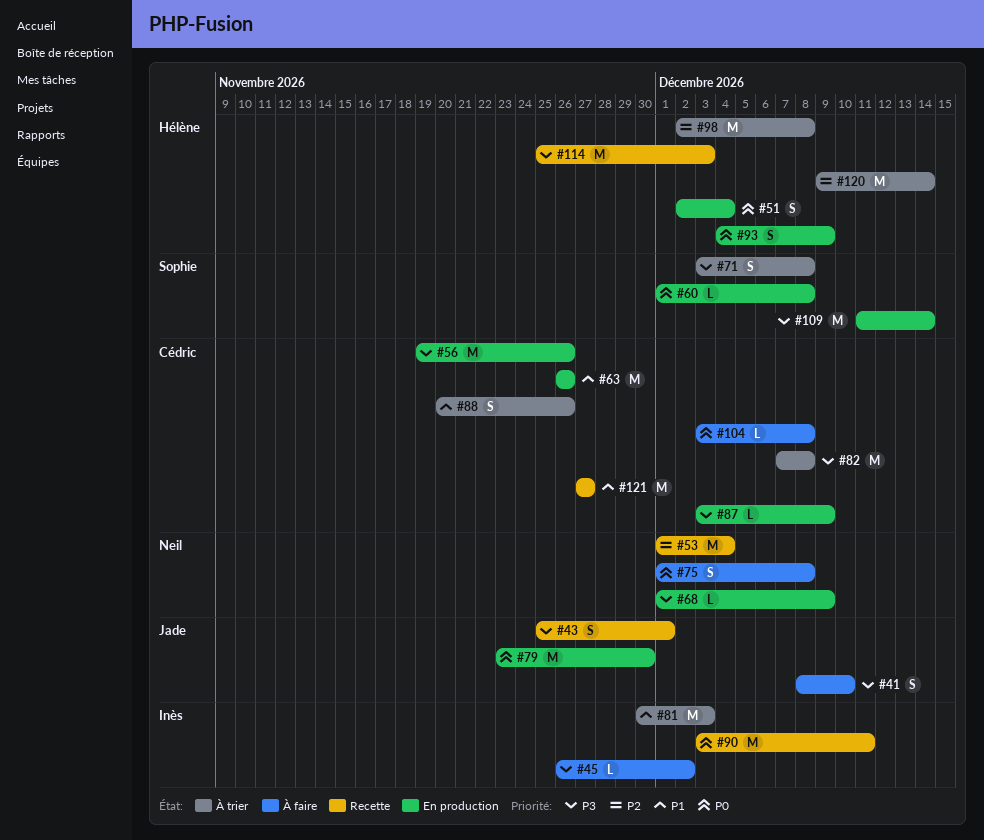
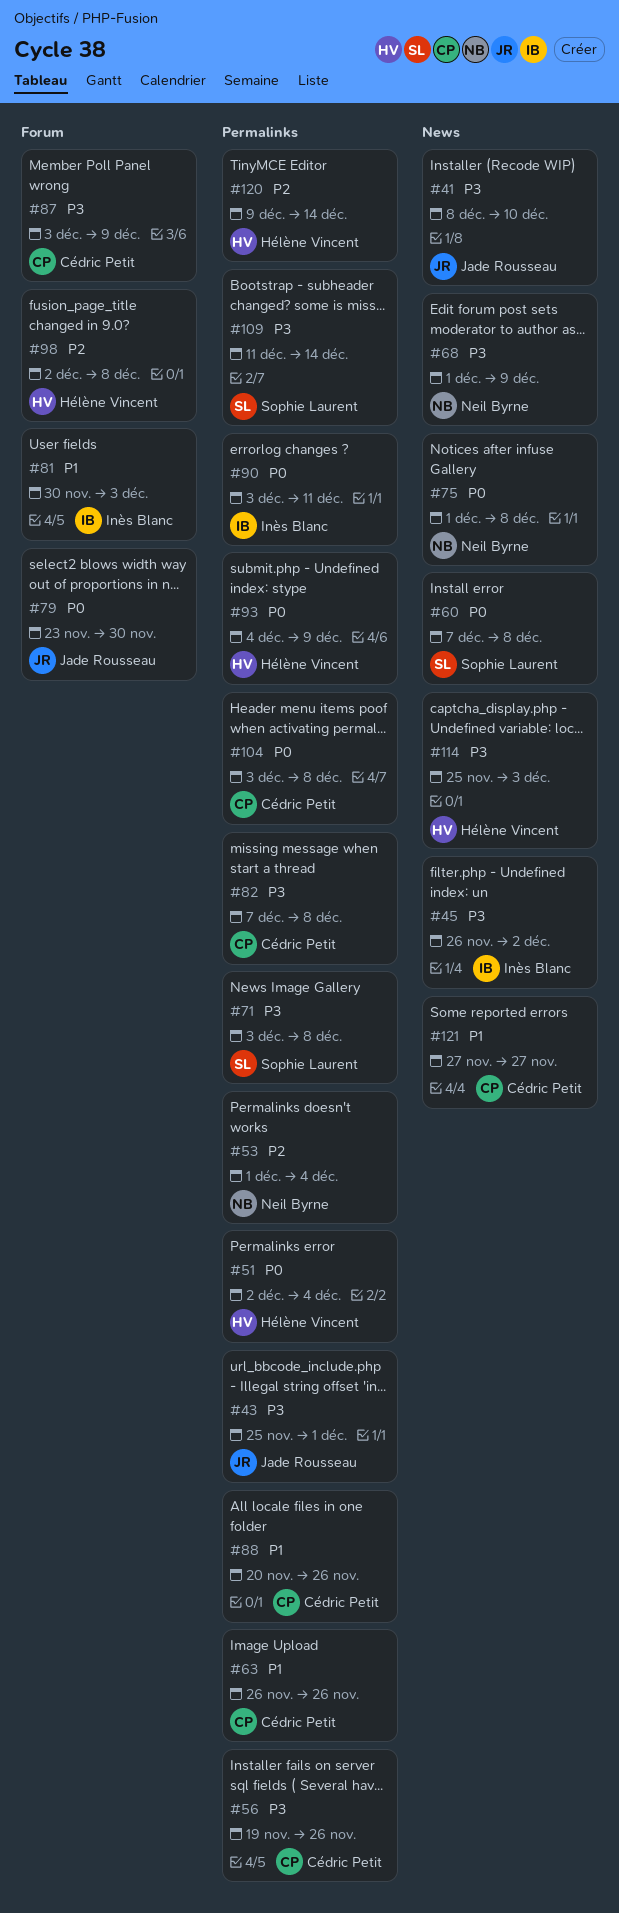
#60, start: Dec 1 -> Dec 7

